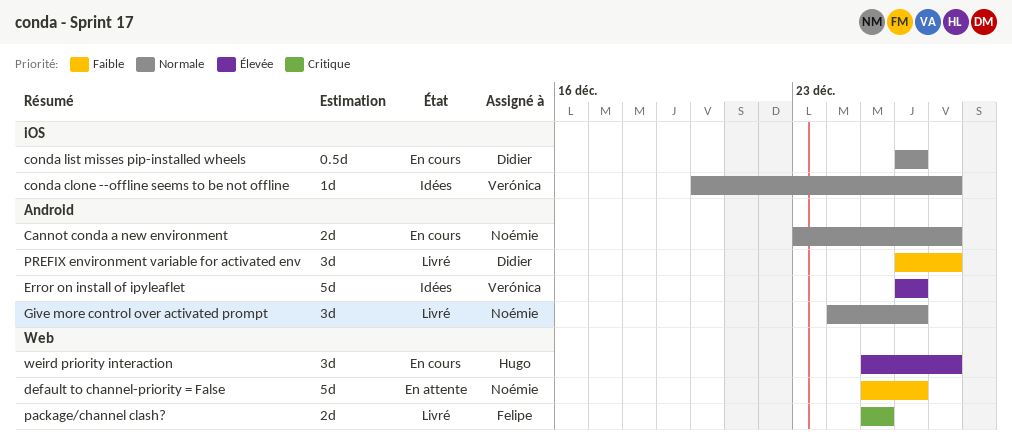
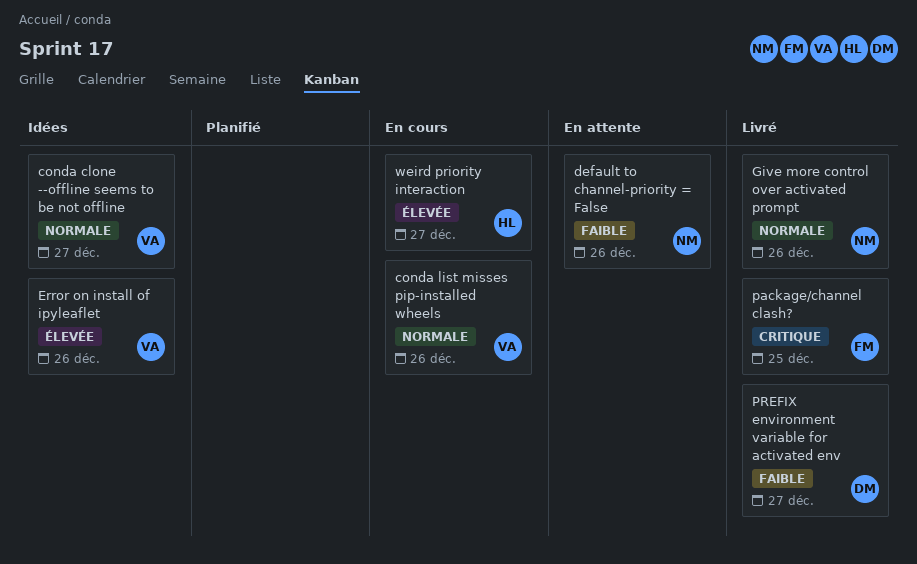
Cannot conda a new environment: present -> none
conda list misses pip-installed wheels, owner: Didier -> Verónica

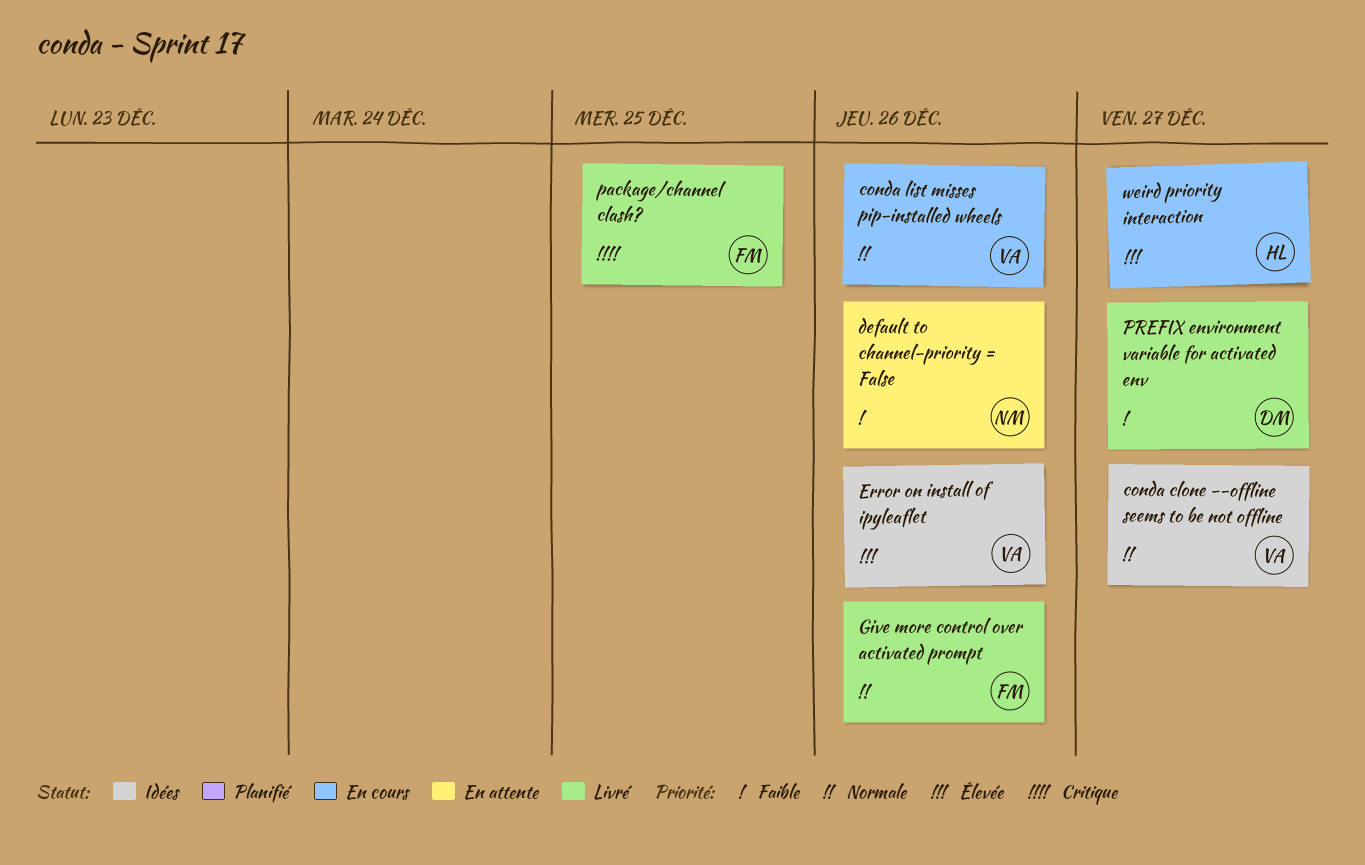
Give more control over activated prompt, owner: NM -> FM

